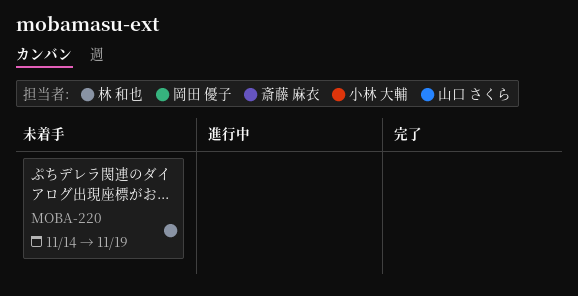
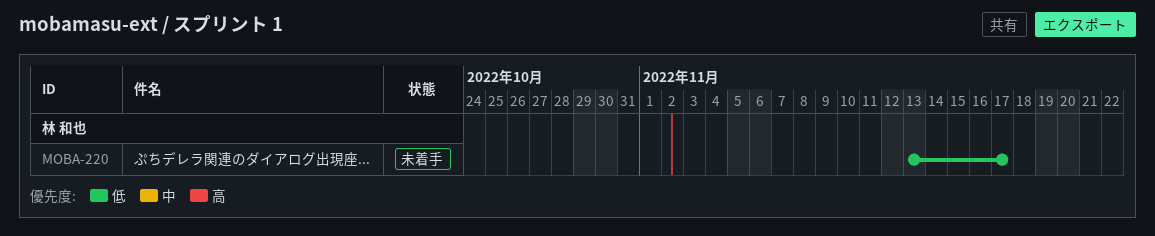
MOBA-220, start: Nov 14 -> Nov 13
MOBA-220, due: Nov 19 -> Nov 17

